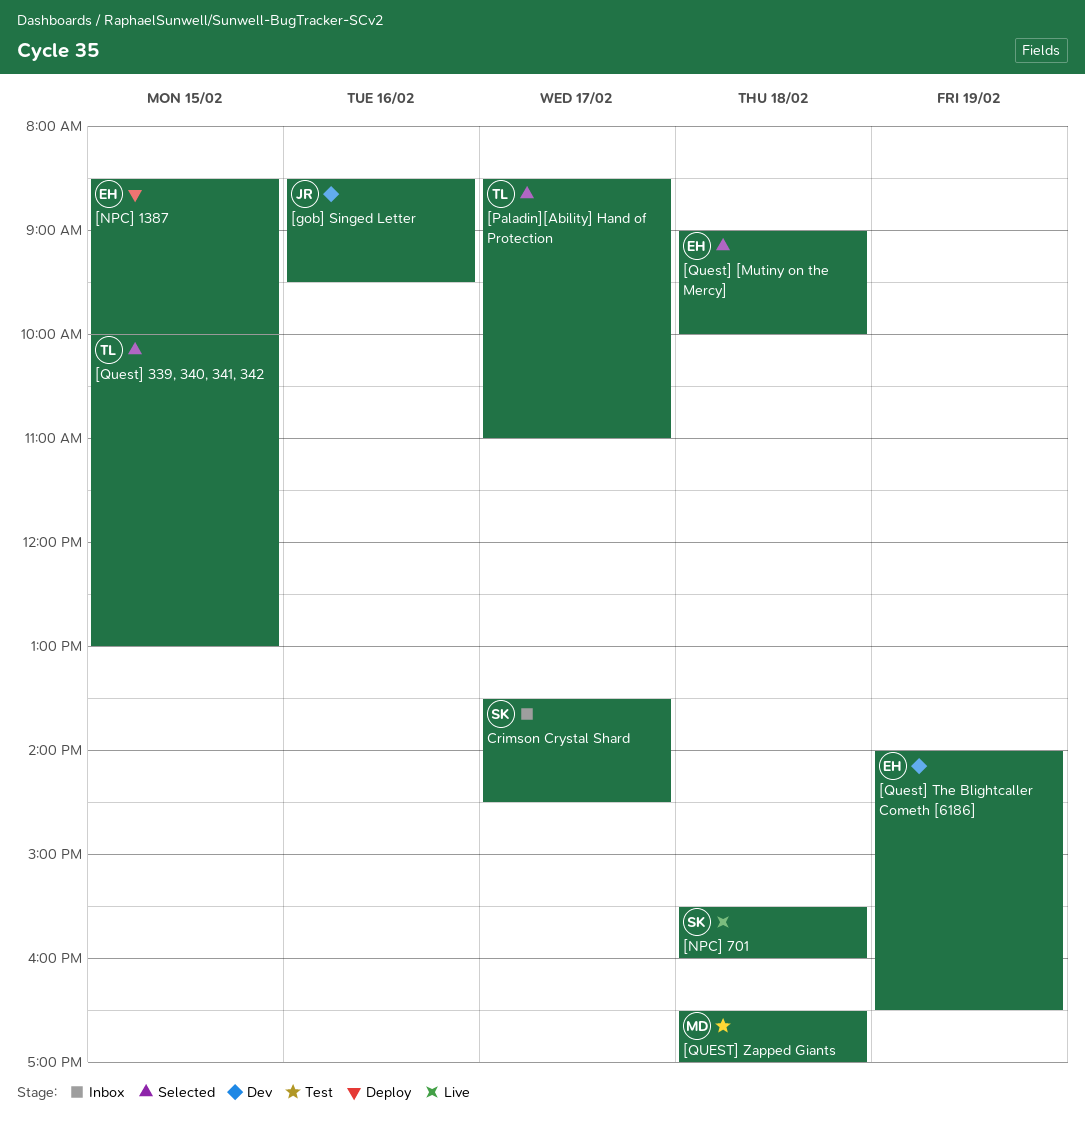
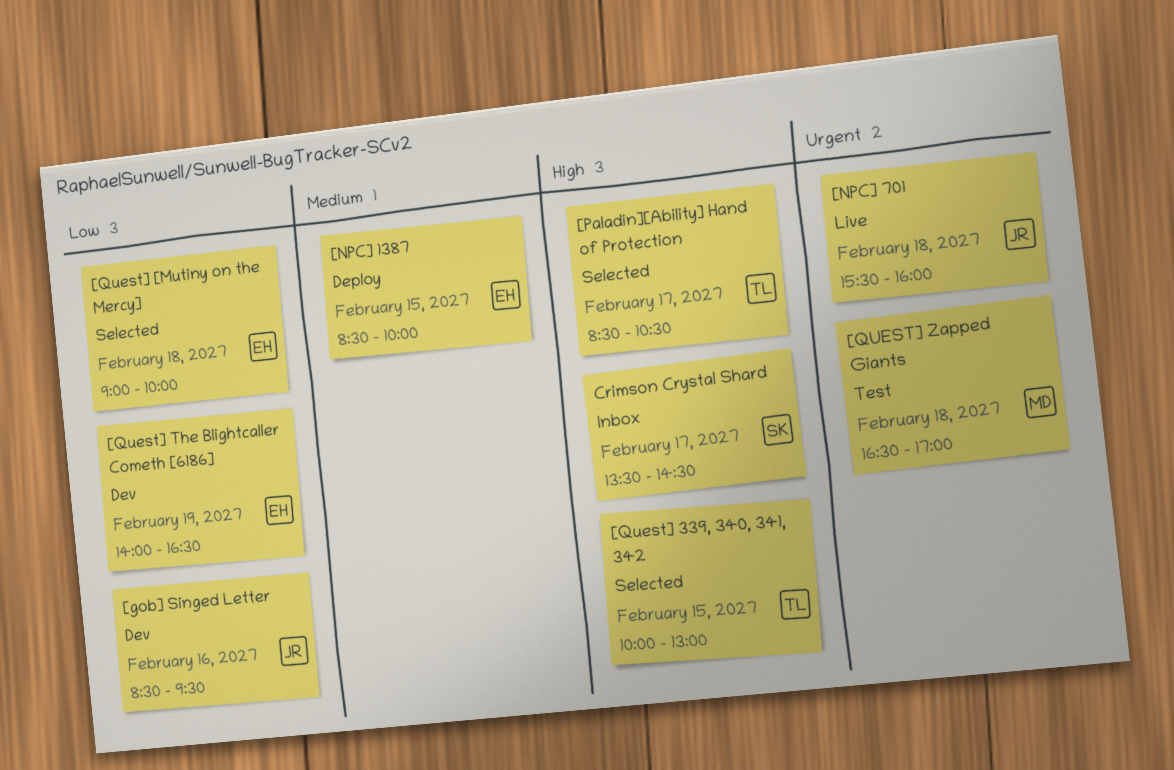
[NPC] 701, owner: SK -> JR
[Paladin][Ability] Hand of Protection, ends: 11:00 -> 10:30

